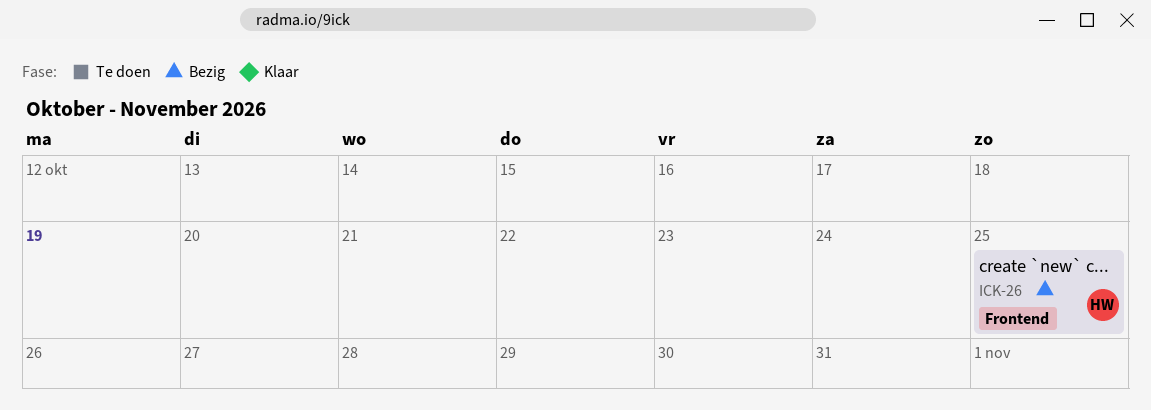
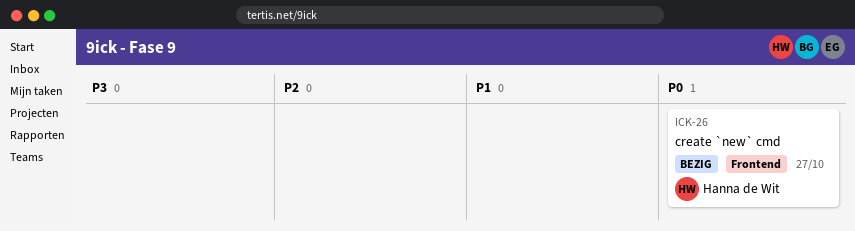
ICK-26, due: Oct 25 -> Oct 27

